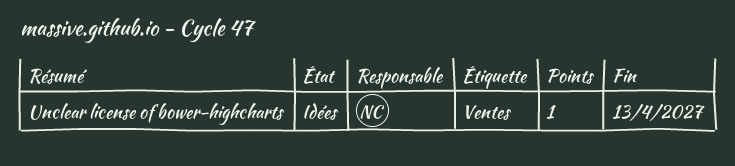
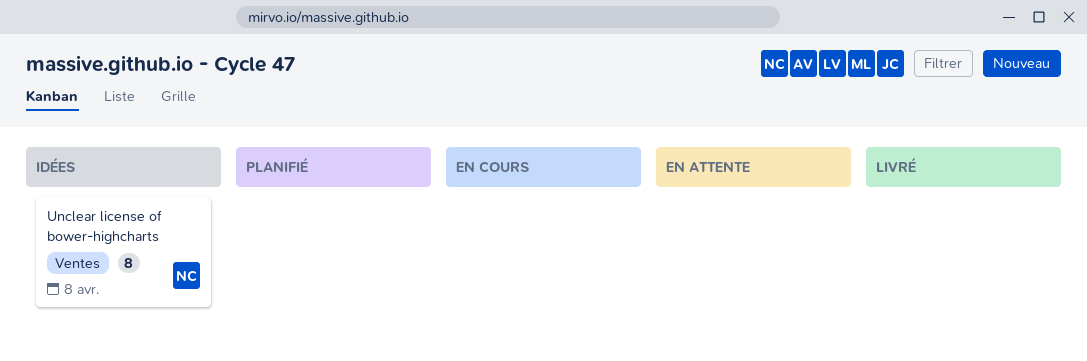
Unclear license of bower-highcharts, estimate: 1 -> 8
Unclear license of bower-highcharts, due: Apr 13 -> Apr 8

